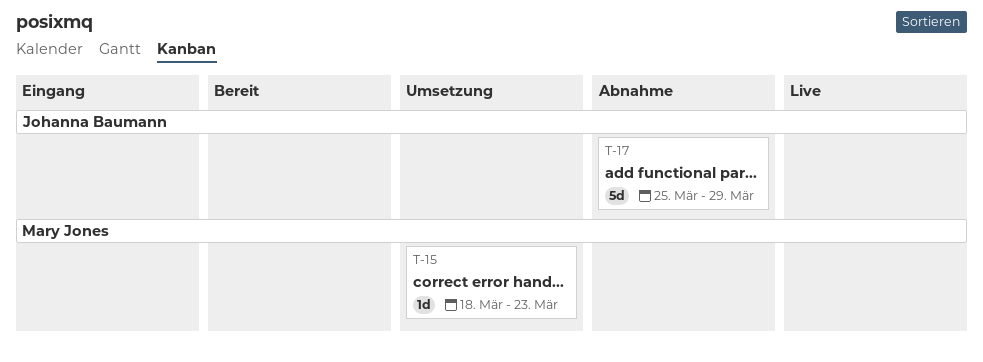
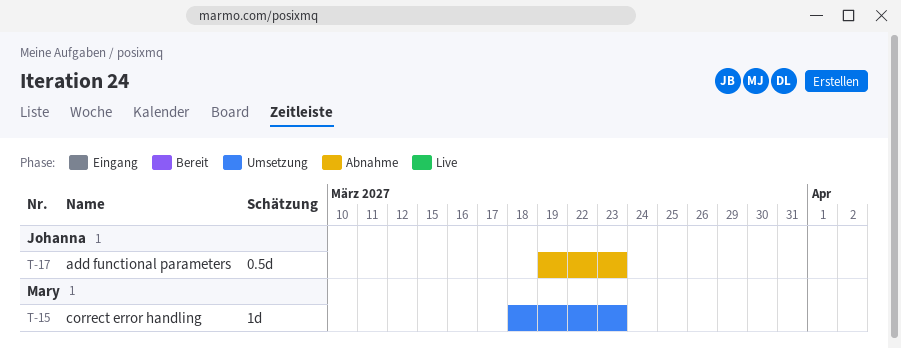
T-17, estimate: 5d -> 0.5d
T-17, start: Mar 25 -> Mar 19
T-17, due: Mar 29 -> Mar 23

